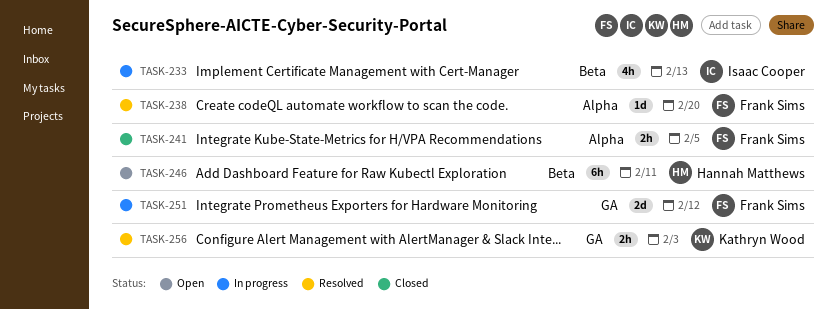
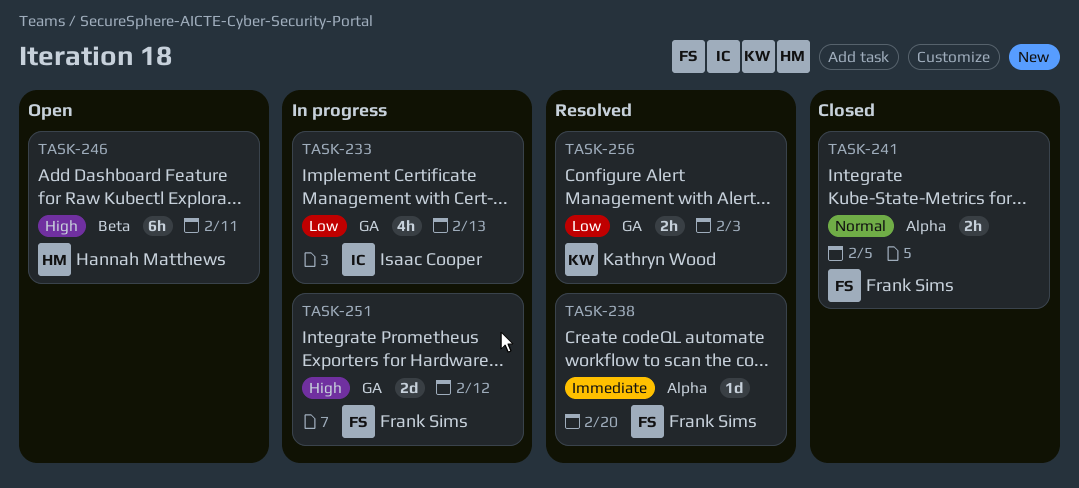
TASK-233, label: Beta -> GA

